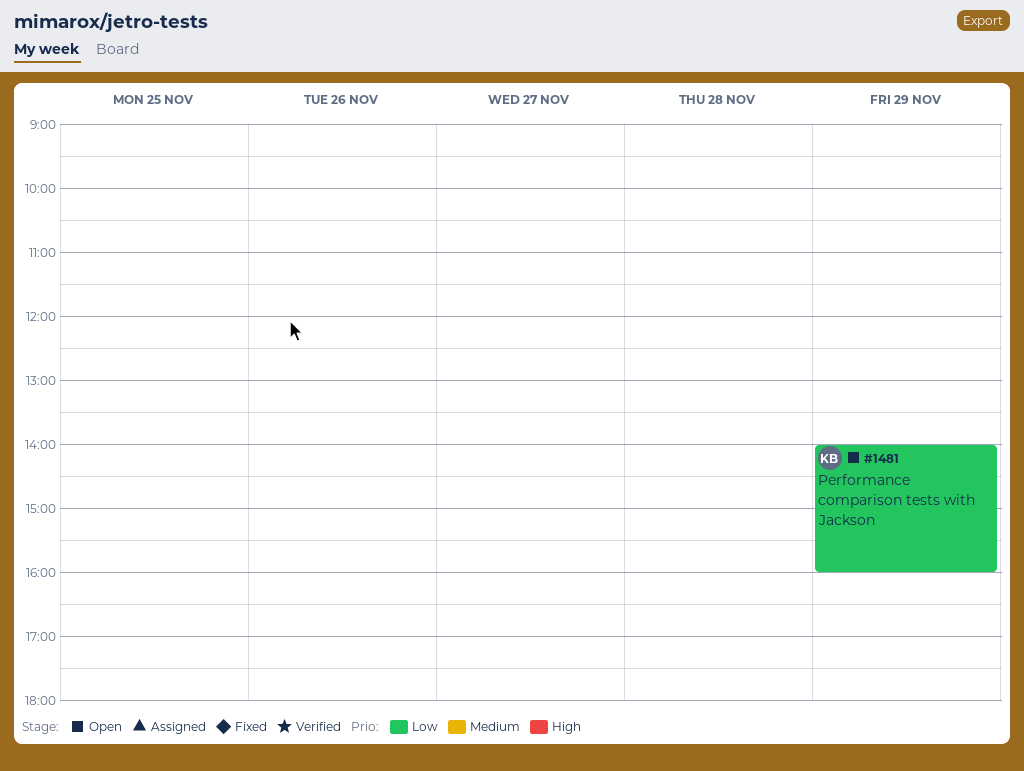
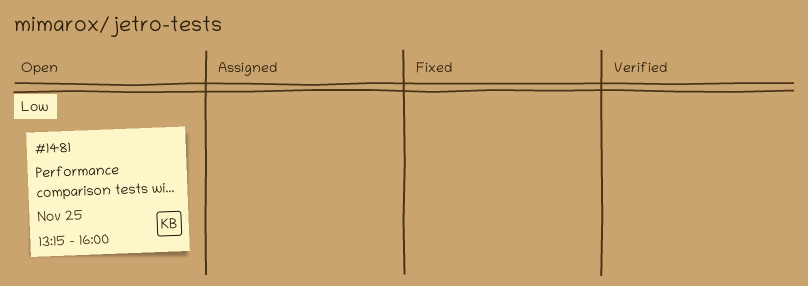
#1481, day: Nov 29 -> Nov 25
#1481, begins: 14:00 -> 13:15

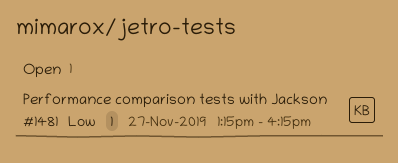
#1481, day: Nov 25 -> Nov 27
#1481, ends: 16:00 -> 16:15

